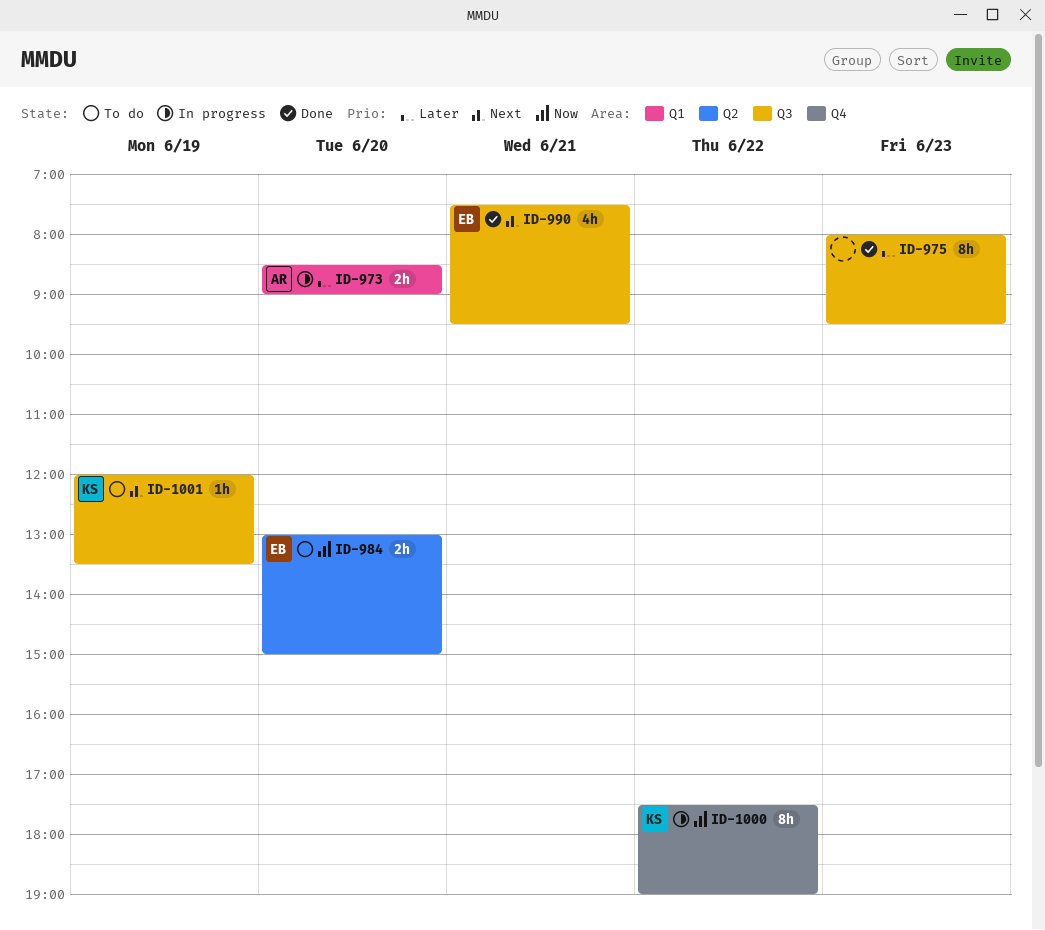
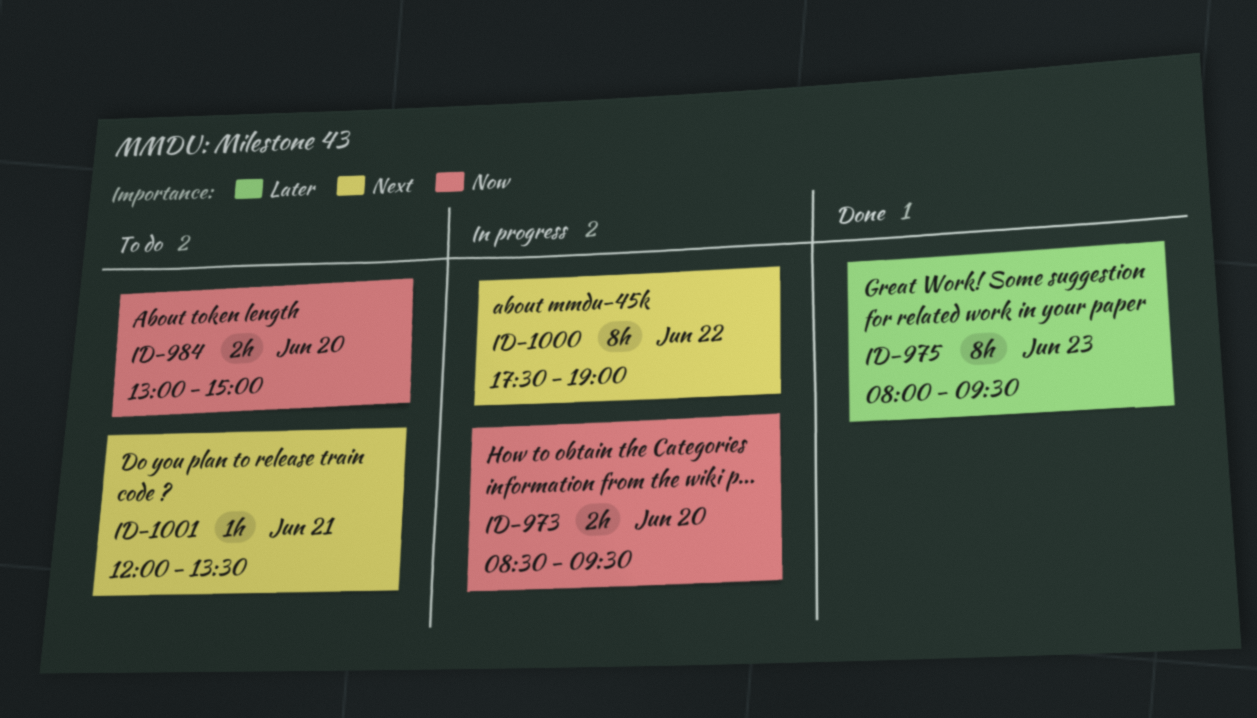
ID-973, priority: Later -> Now
ID-973, ends: 09:00 -> 09:30
ID-990: present -> none
ID-1000, priority: Now -> Next
ID-1001, day: Jun 19 -> Jun 21

